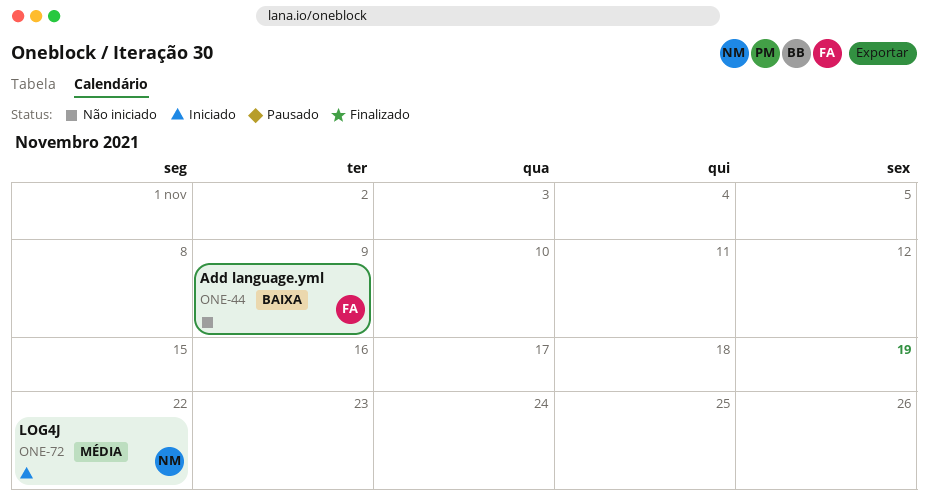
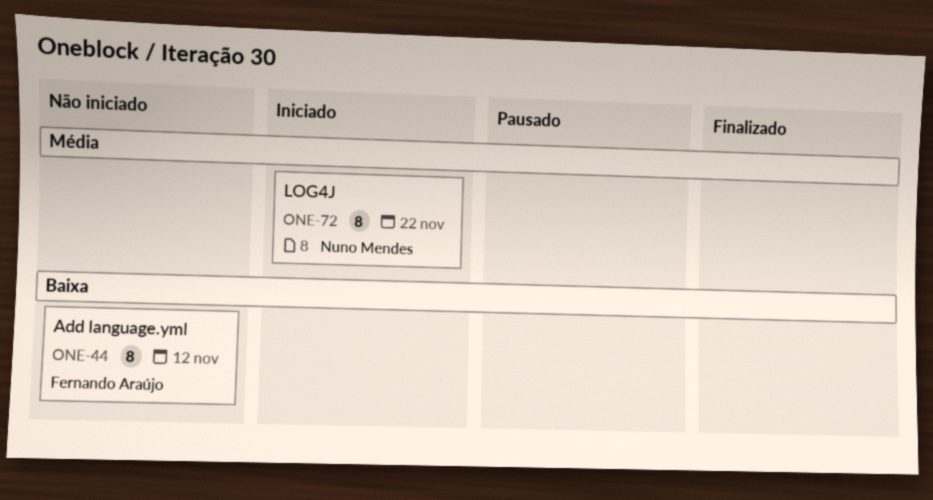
ONE-44, due: Nov 9 -> Nov 12

